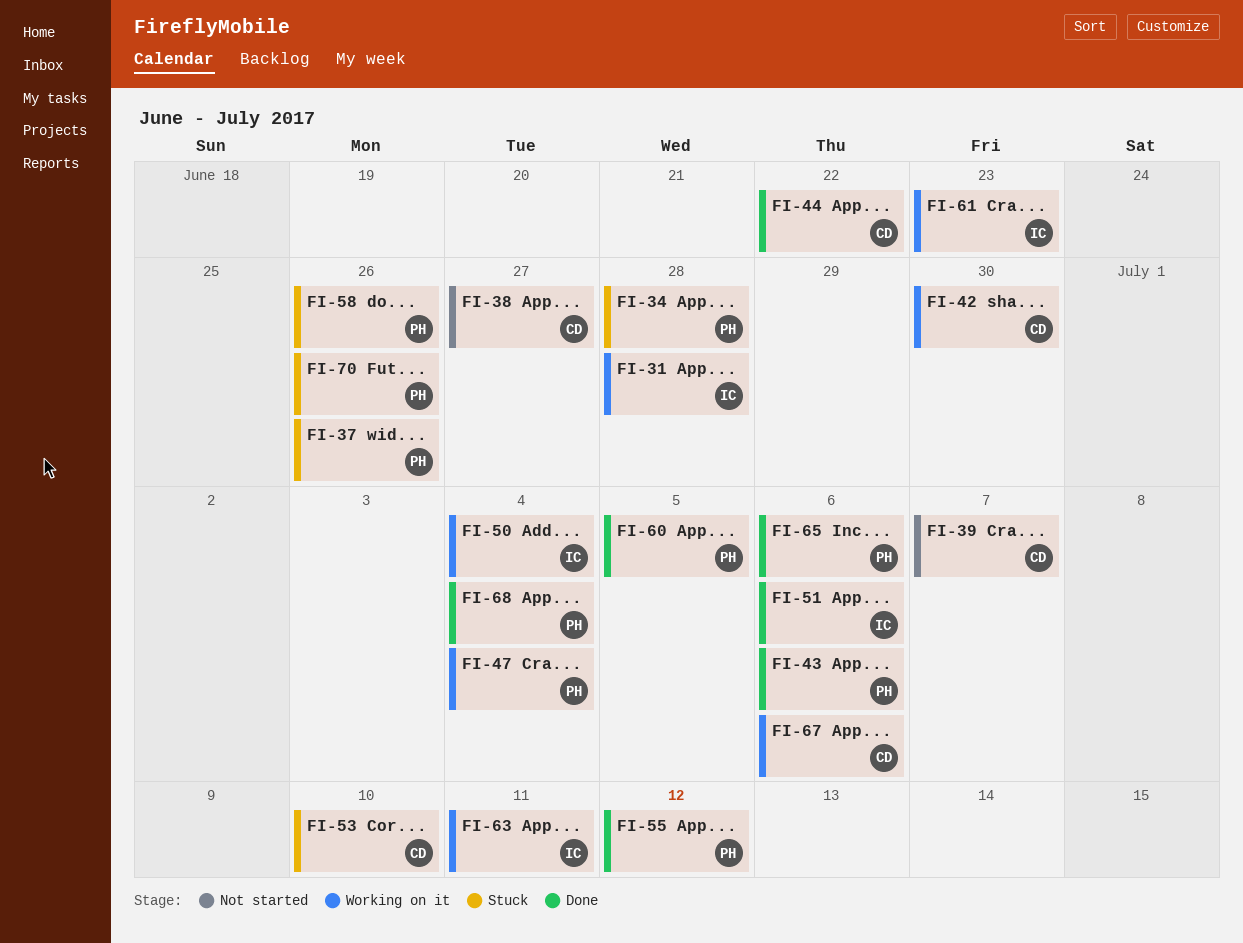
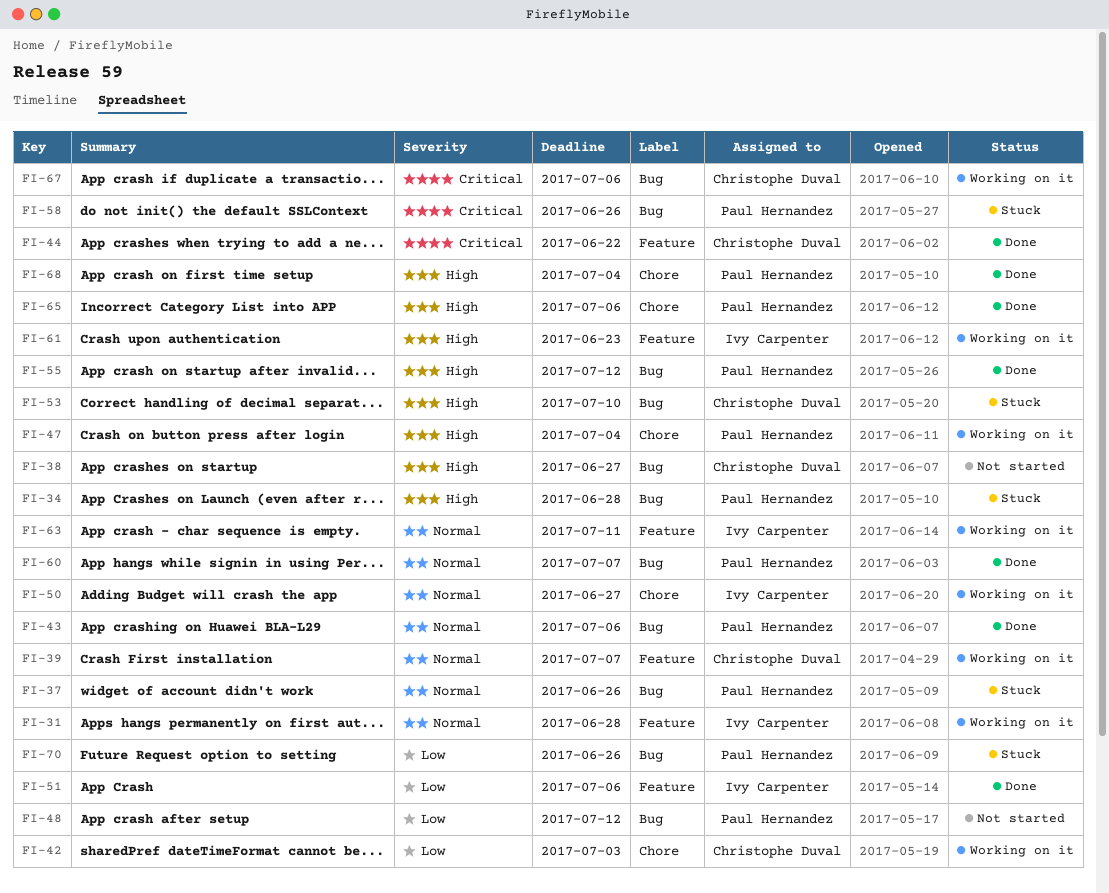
FI-39, status: Not started -> Working on it
FI-42, due: Jun 30 -> Jul 3
FI-48: none -> present
FI-50, due: Jul 4 -> Jun 27
FI-60, due: Jul 5 -> Jul 7

